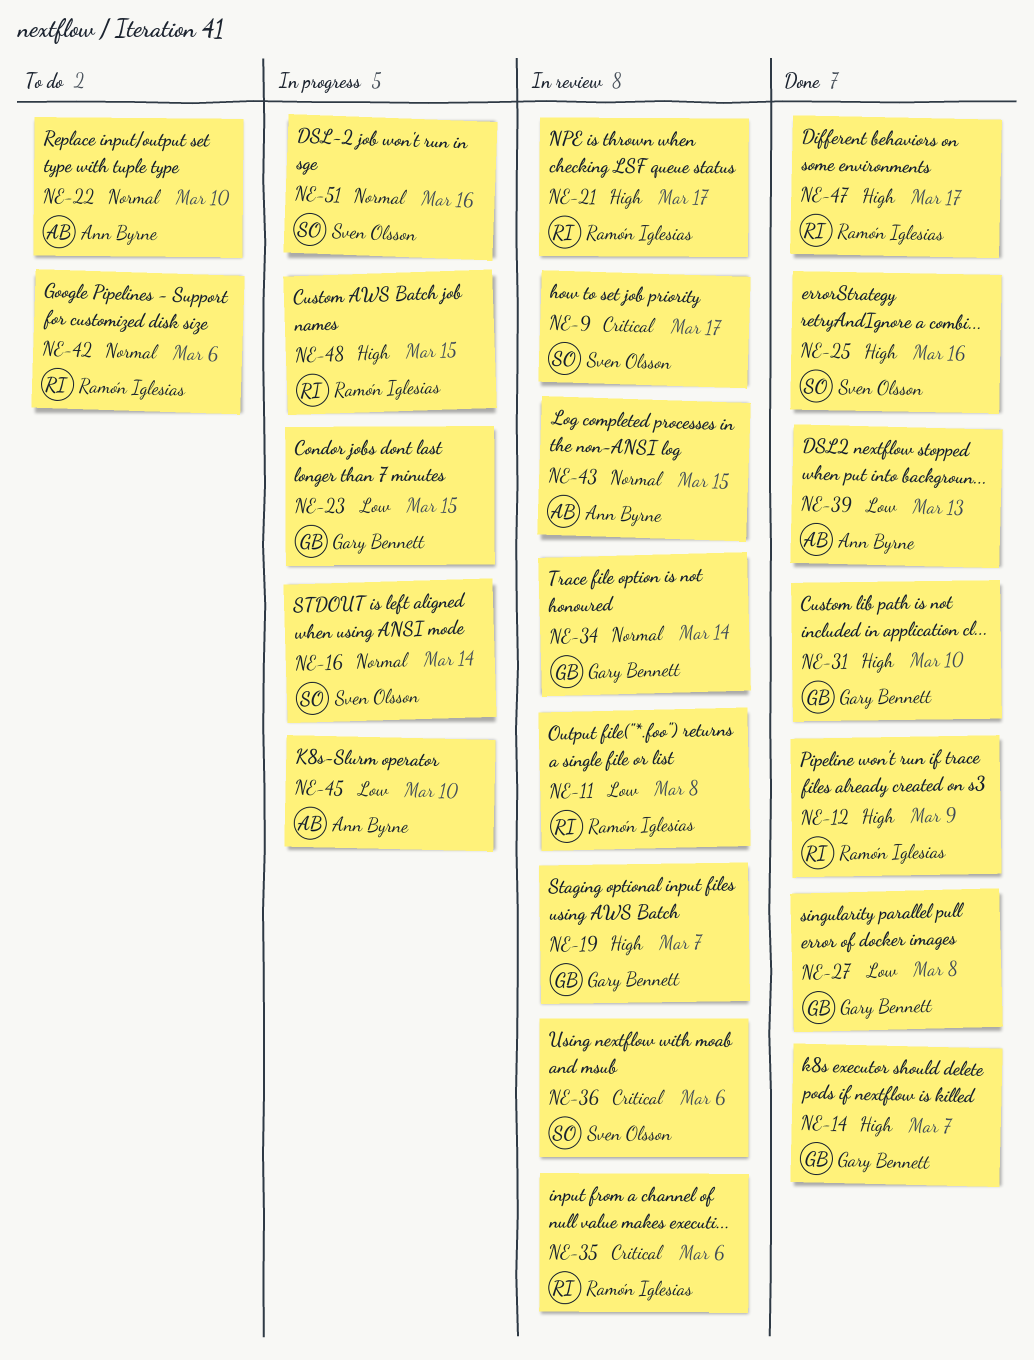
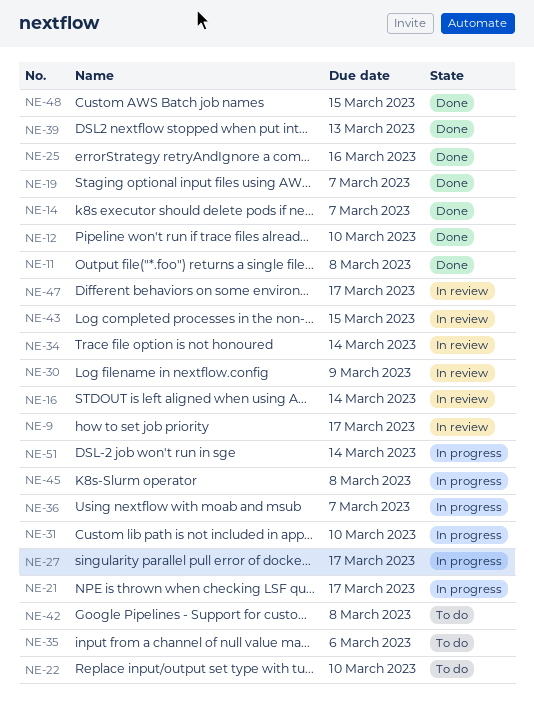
NE-11, status: In review -> Done
NE-12, due: Mar 9 -> Mar 10
NE-16, status: In progress -> In review
NE-19, status: In review -> Done
NE-21, status: In review -> In progress
NE-23: present -> none
NE-27, status: Done -> In progress
NE-27, due: Mar 8 -> Mar 17
NE-30: none -> present
NE-31, status: Done -> In progress
NE-35, status: In review -> To do
NE-36, status: In review -> In progress
NE-36, due: Mar 6 -> Mar 7
NE-42, due: Mar 6 -> Mar 8
NE-45, due: Mar 10 -> Mar 8
NE-47, status: Done -> In review
NE-48, status: In progress -> Done
NE-51, due: Mar 16 -> Mar 14

